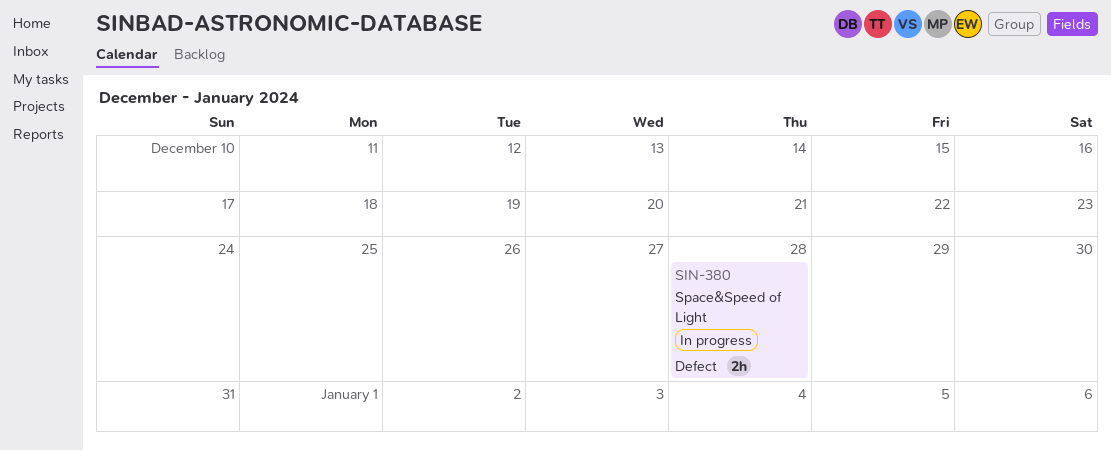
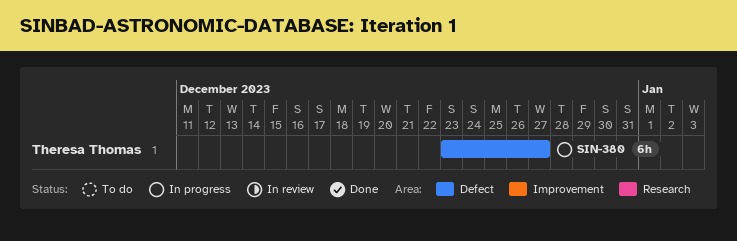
SIN-380, estimate: 2h -> 6h
SIN-380, due: Dec 28 -> Dec 27

